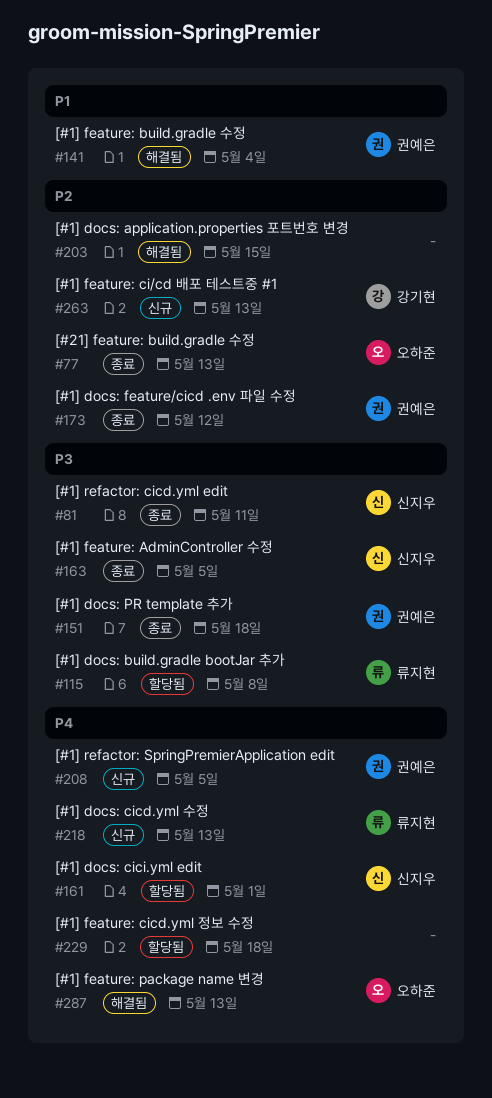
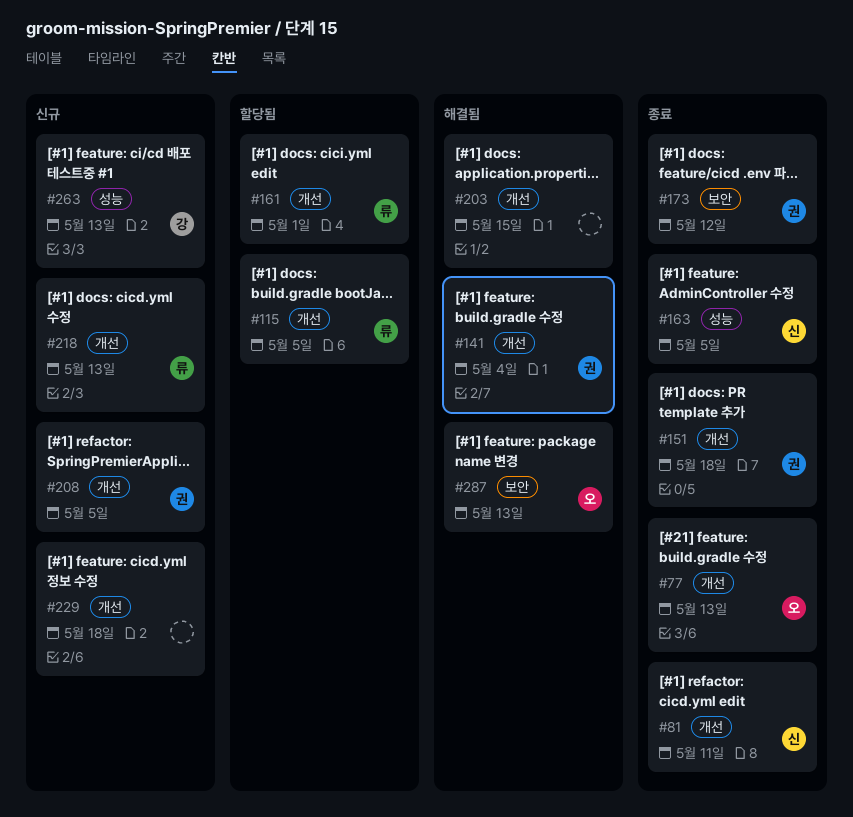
#115, due: May 8 -> May 5
#161, owner: 신지우 -> 류지현
#229, status: 할당됨 -> 신규

